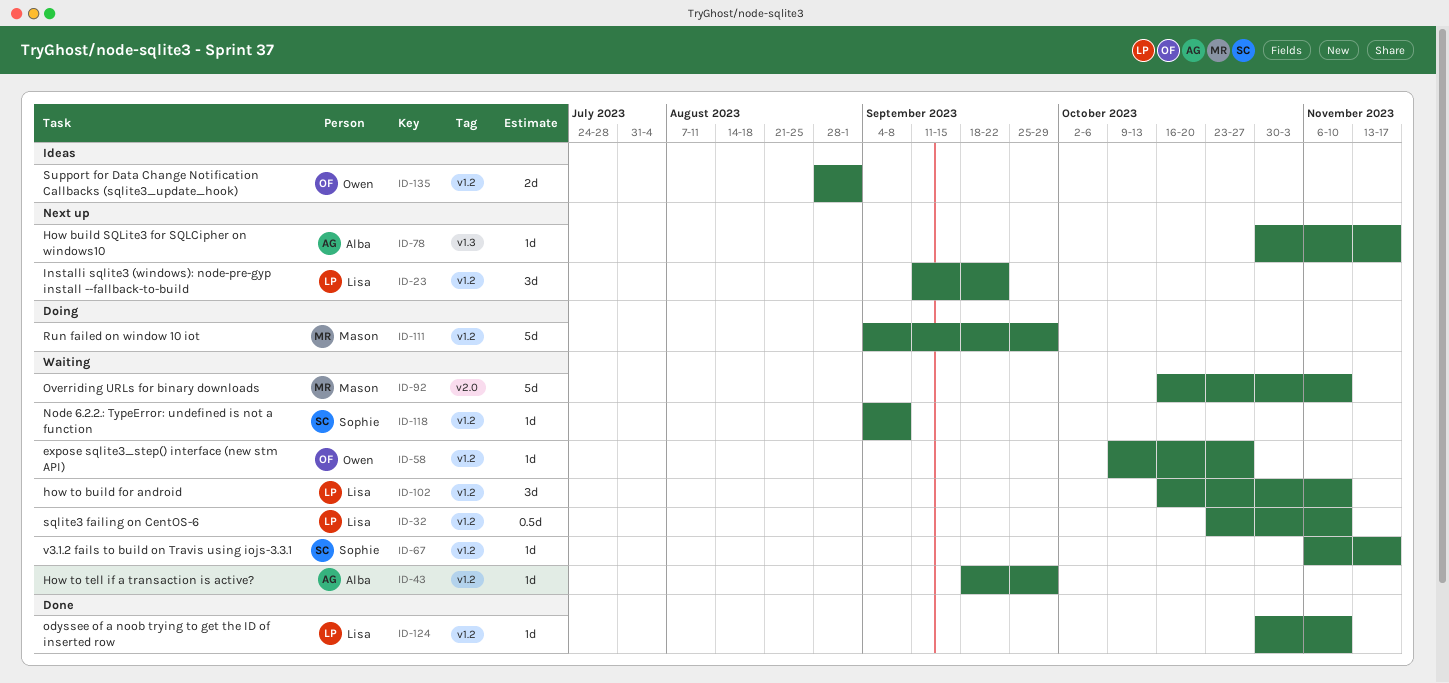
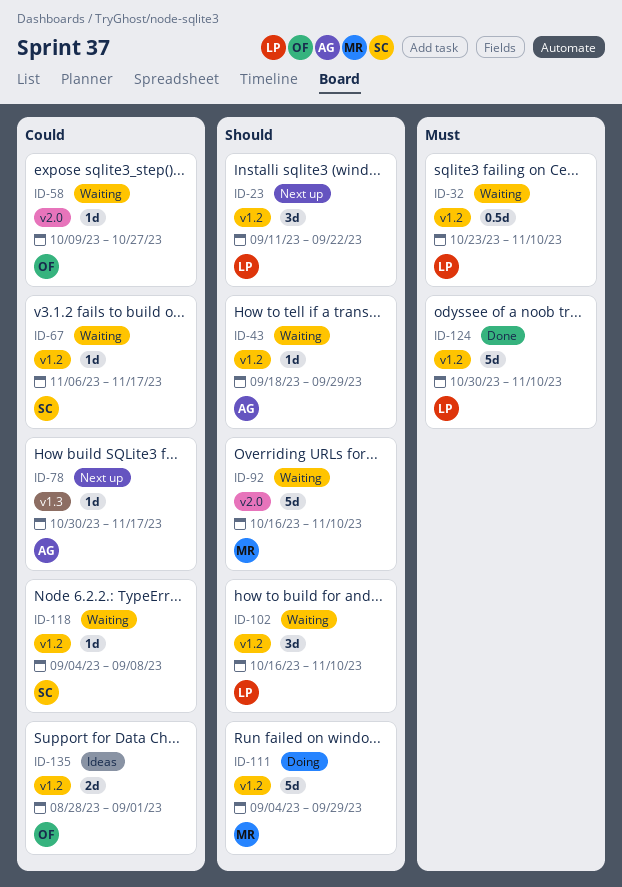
ID-58, label: v1.2 -> v2.0
ID-124, estimate: 1d -> 5d

